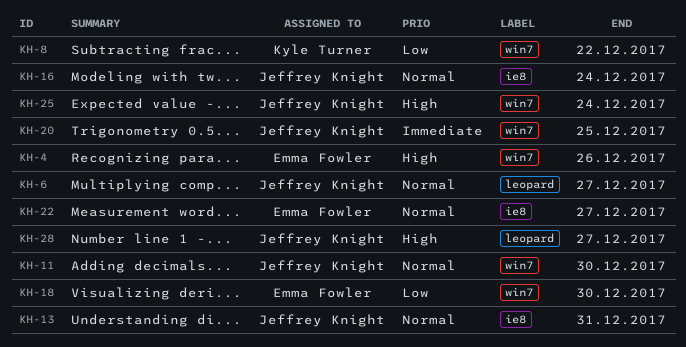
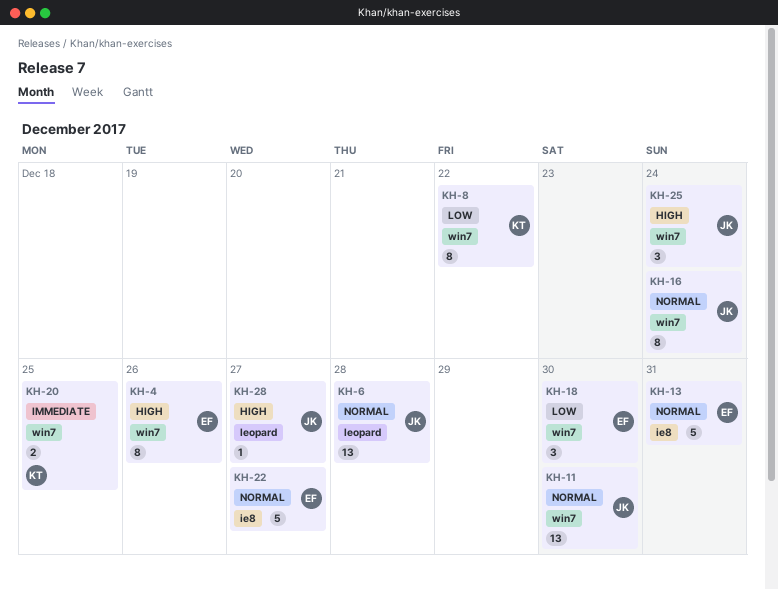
KH-6, due: Dec 27 -> Dec 28
KH-13, owner: Jeffrey Knight -> Emma Fowler
KH-16, label: ie8 -> win7
KH-20, owner: Jeffrey Knight -> Kyle Turner

